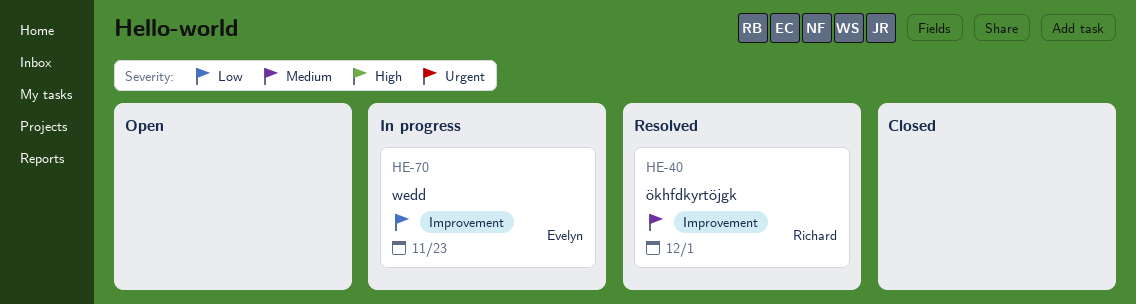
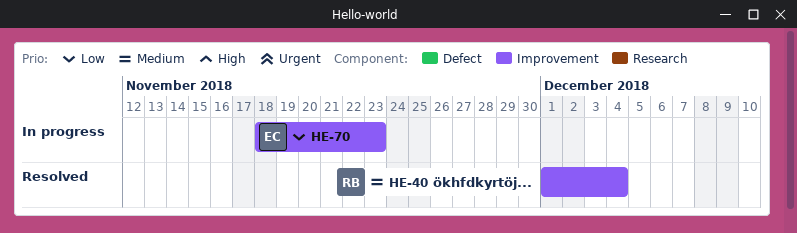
HE-40, due: Dec 1 -> Dec 4

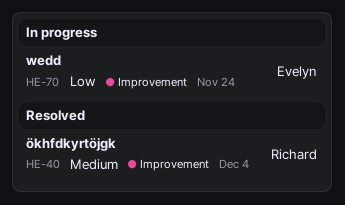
HE-70, due: Nov 23 -> Nov 24

